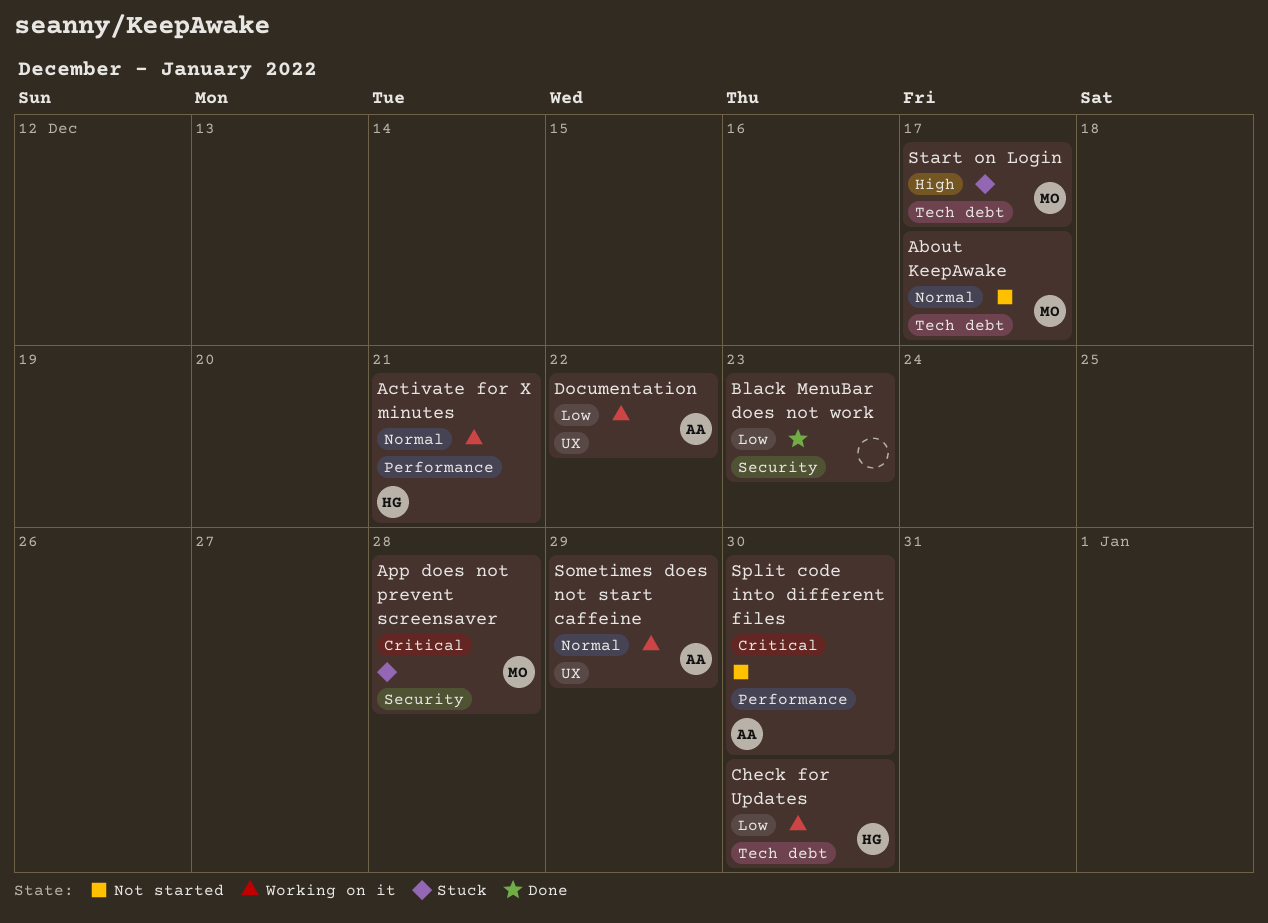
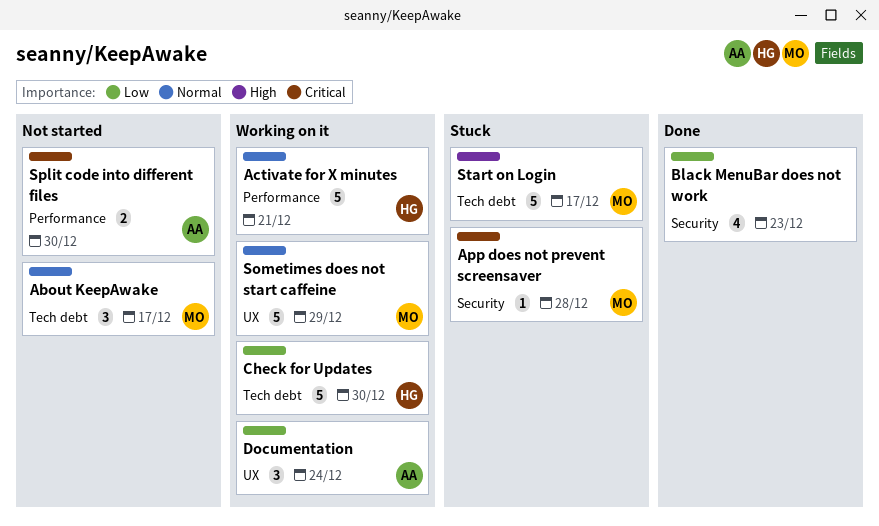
Documentation, due: Dec 22 -> Dec 24
Sometimes does not start caffeine, owner: AA -> MO

